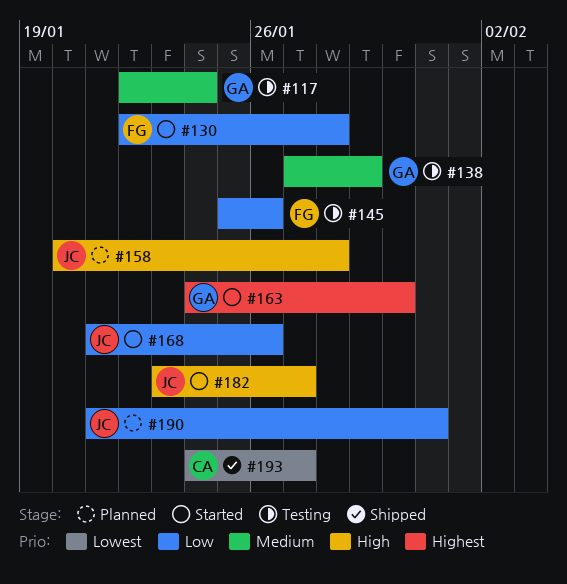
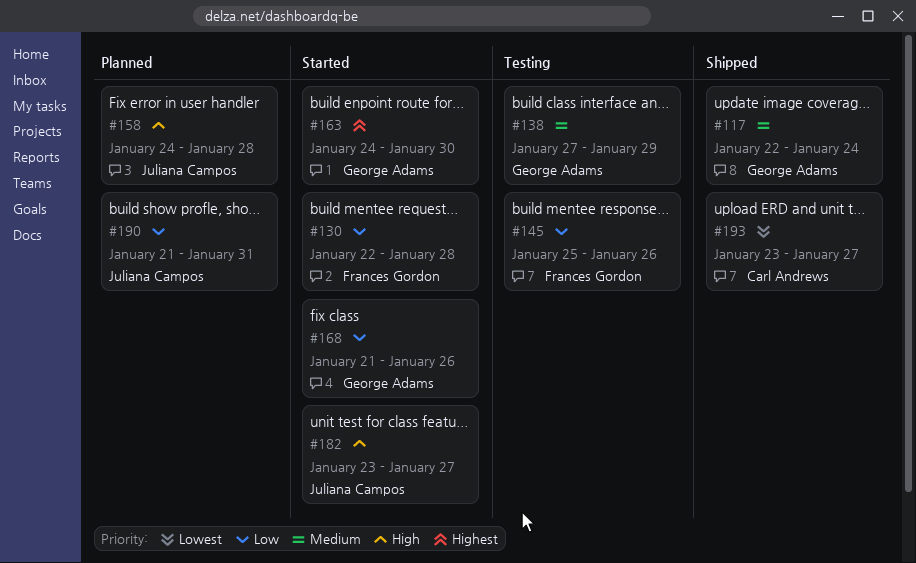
#117, status: Testing -> Shipped
#158, start: Jan 20 -> Jan 24
#168, owner: Juliana Campos -> George Adams
#193, start: Jan 24 -> Jan 23

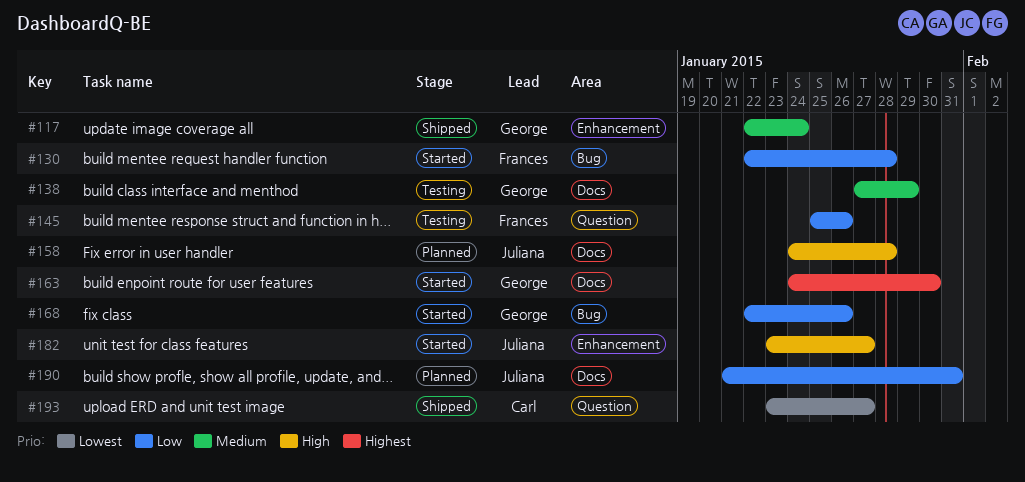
#168, start: Jan 21 -> Jan 22

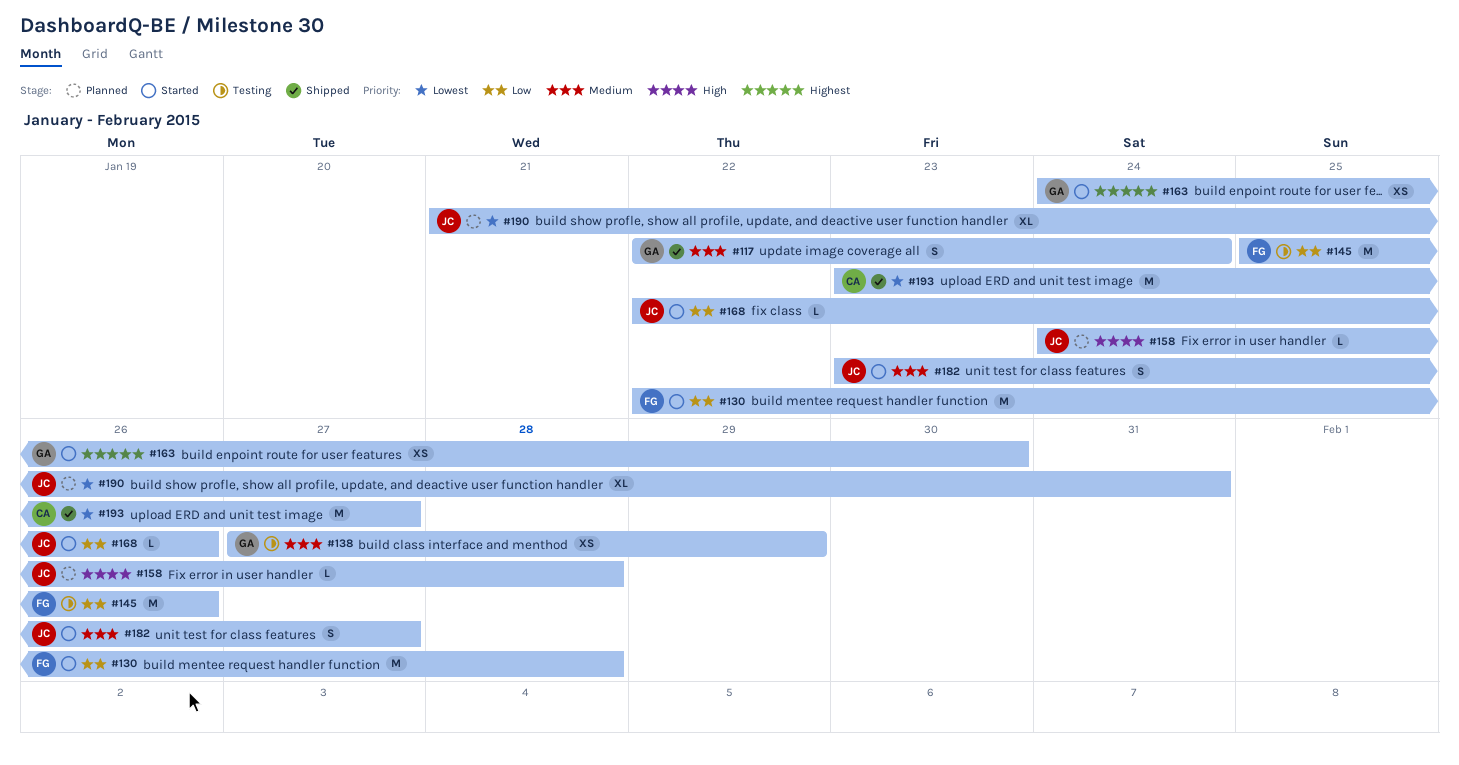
#168, owner: George -> Juliana
#182, priority: High -> Medium
#190, priority: Low -> Lowest

